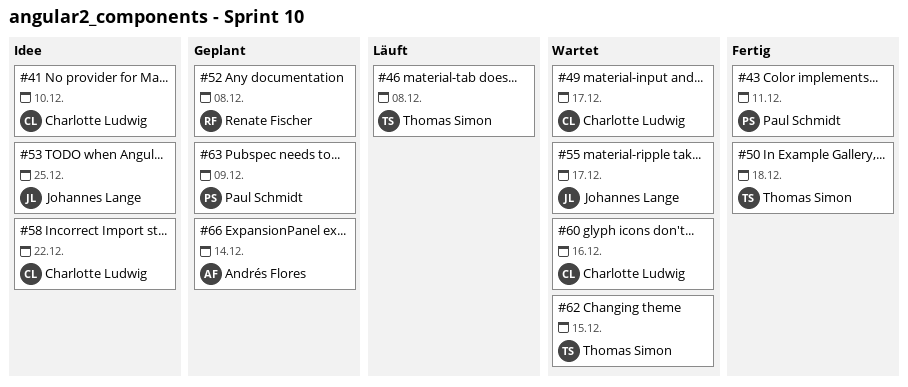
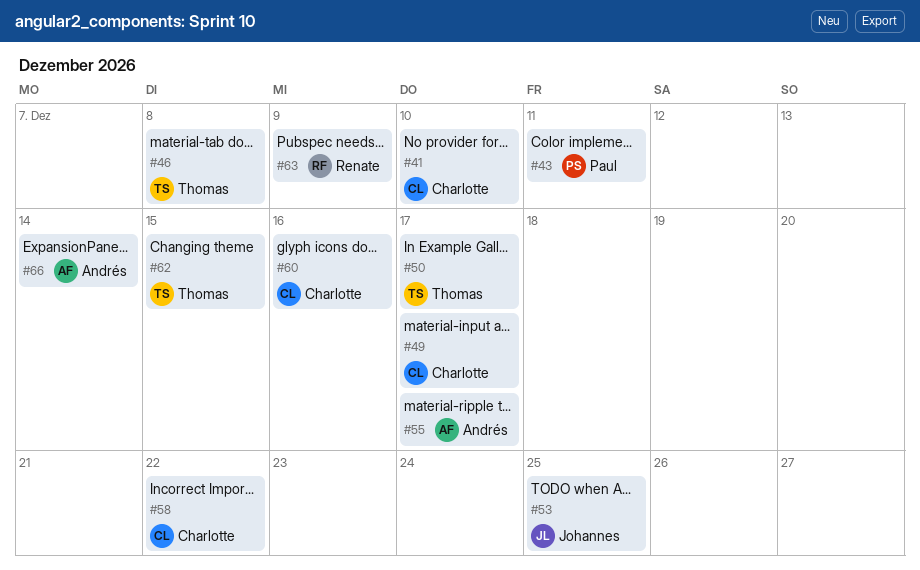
#50, due: Dec 18 -> Dec 17
#52: present -> none
#55, owner: Johannes Lange -> Andrés Flores
#63, owner: Paul Schmidt -> Renate Fischer

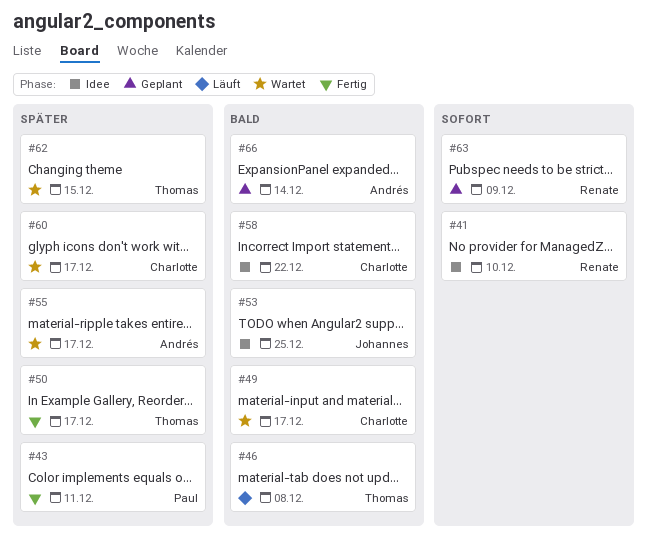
#41, owner: Charlotte -> Renate
#60, due: Dec 16 -> Dec 17

